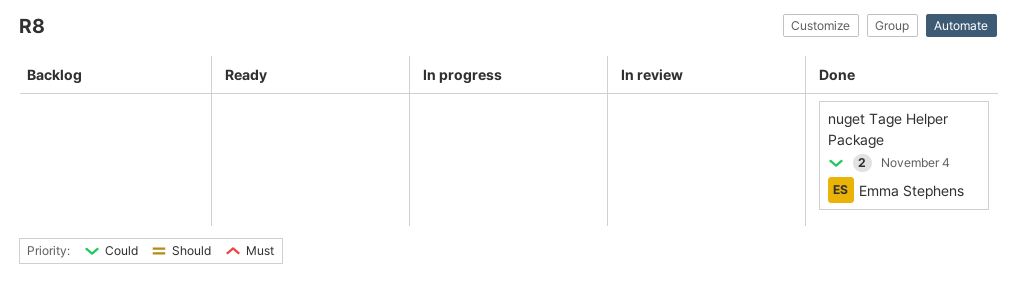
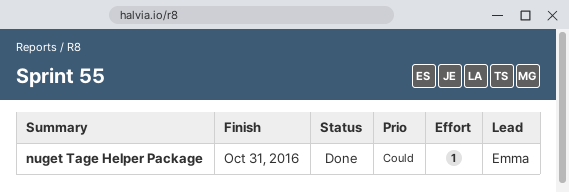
nuget Tage Helper Package, estimate: 2 -> 1
nuget Tage Helper Package, due: Nov 4 -> Oct 31

